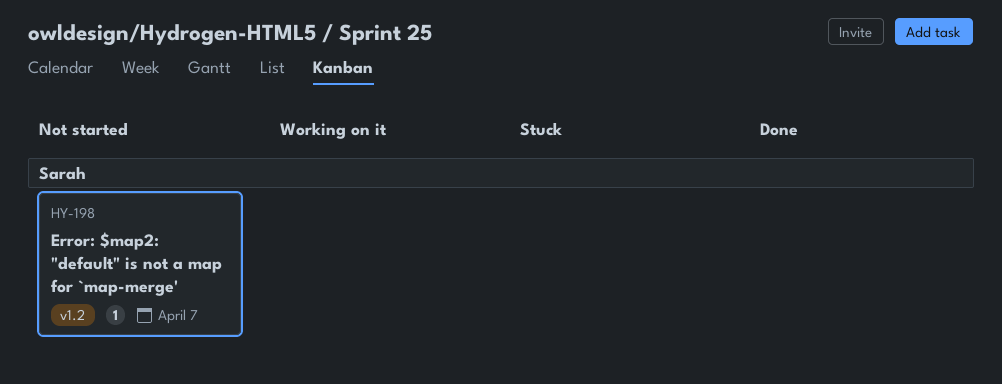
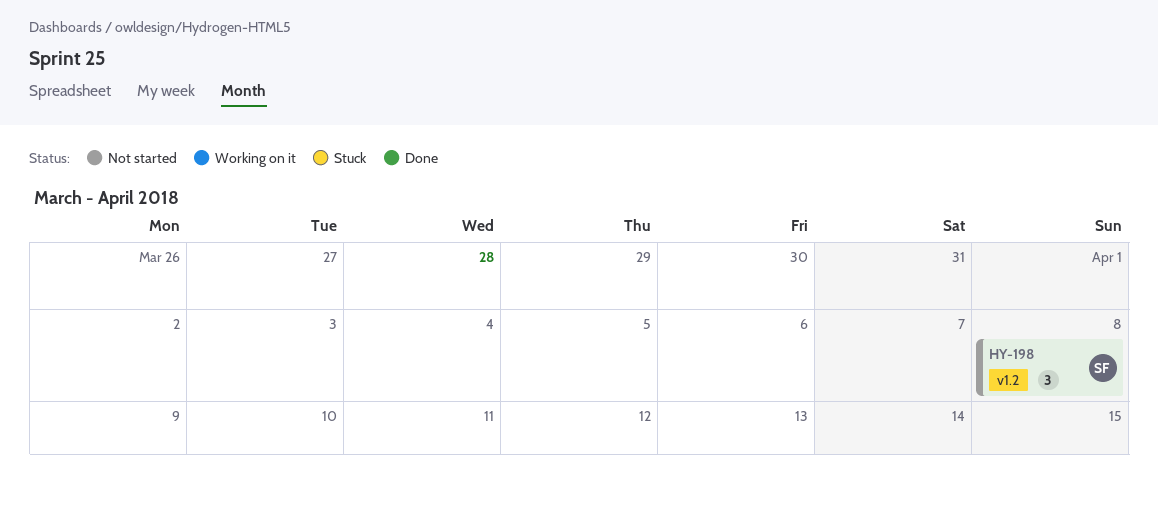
HY-198, estimate: 1 -> 3
HY-198, due: Apr 7 -> Apr 8

